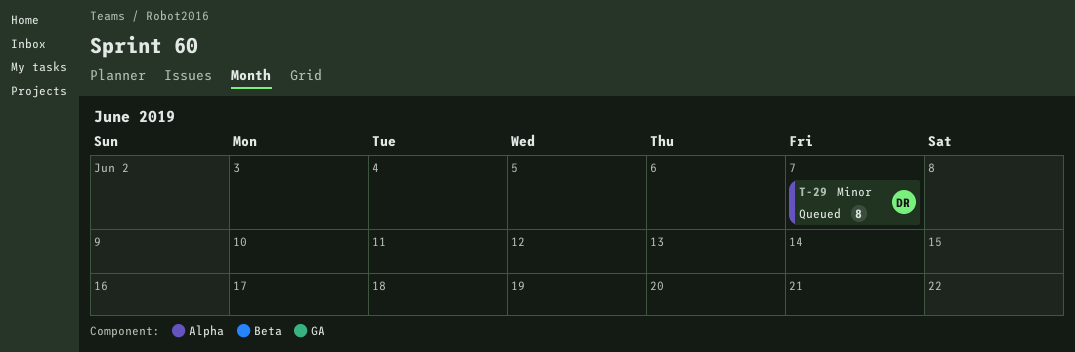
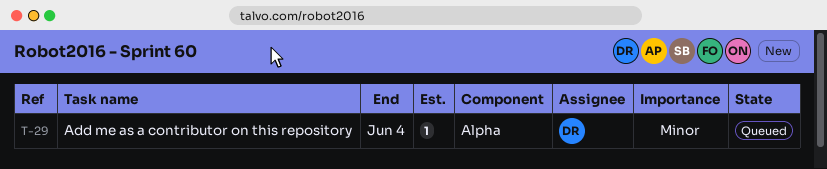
T-29, estimate: 8 -> 1
T-29, due: Jun 7 -> Jun 4

